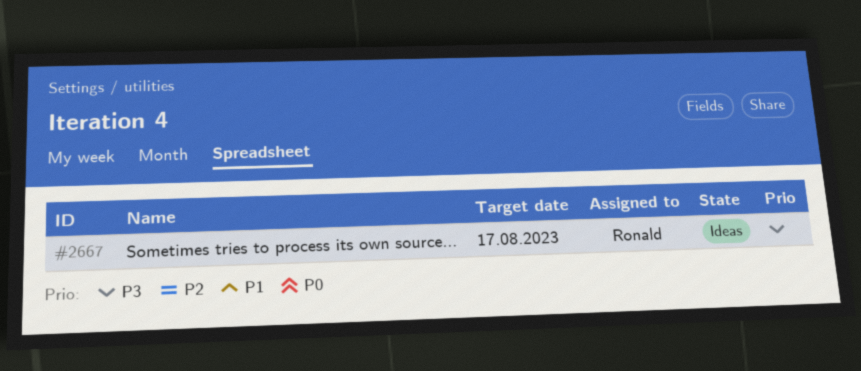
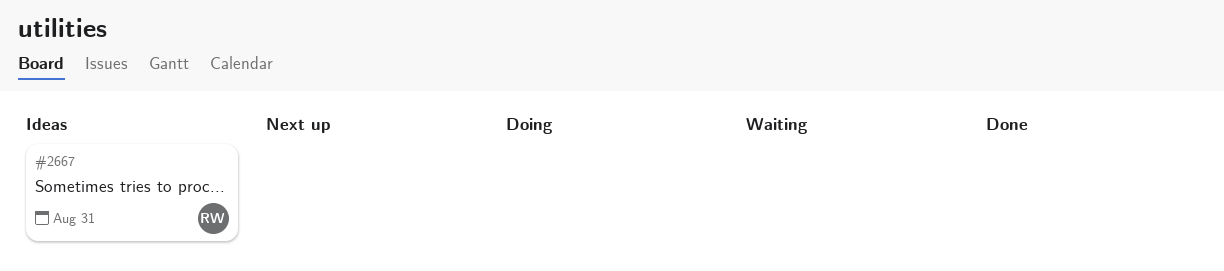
#2667, due: Aug 17 -> Aug 31

